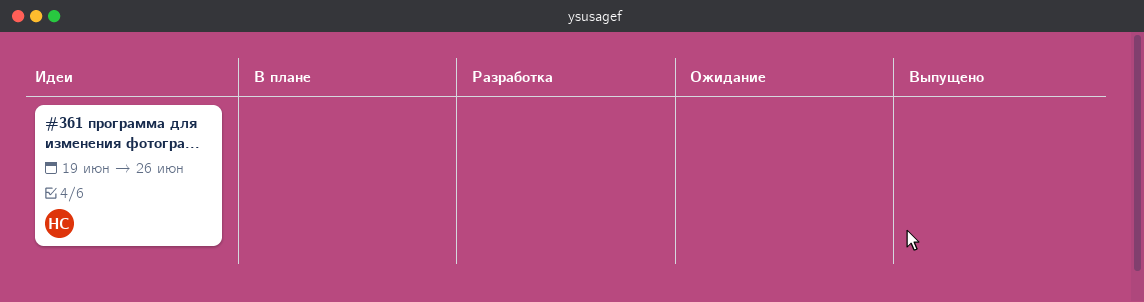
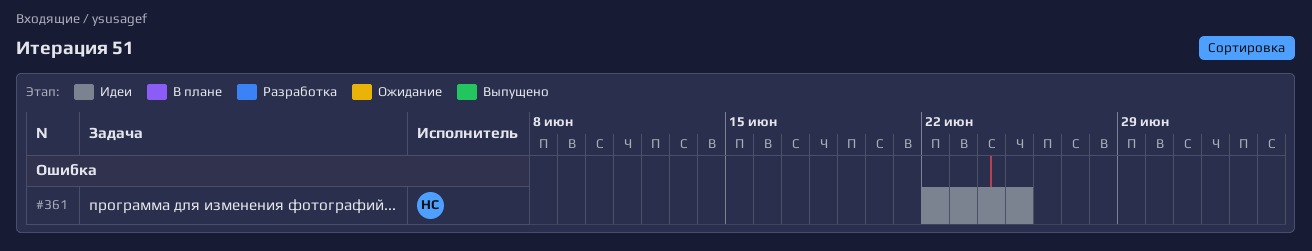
#361, start: Jun 19 -> Jun 22
#361, due: Jun 26 -> Jun 25

